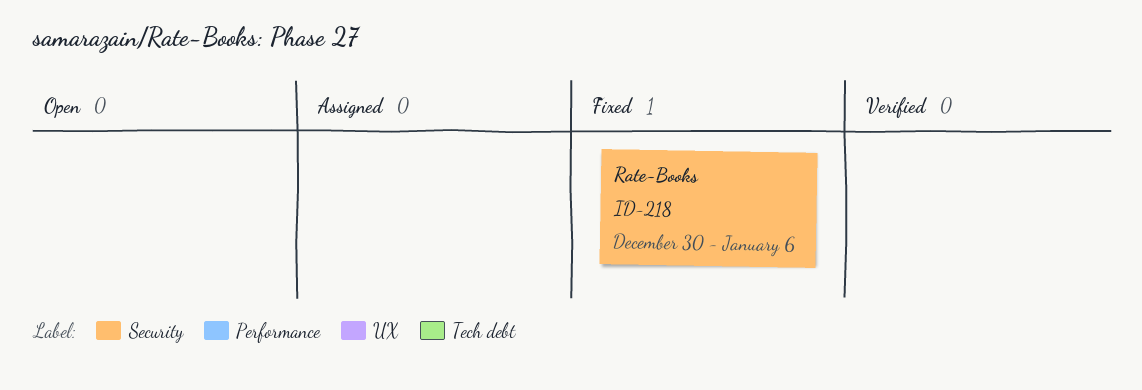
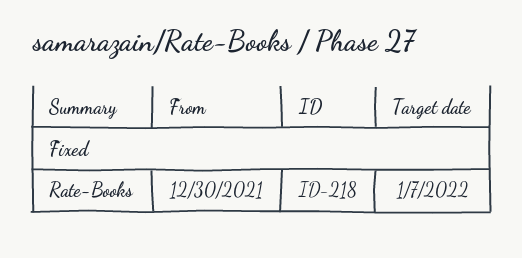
ID-218, due: Jan 6 -> Jan 7

